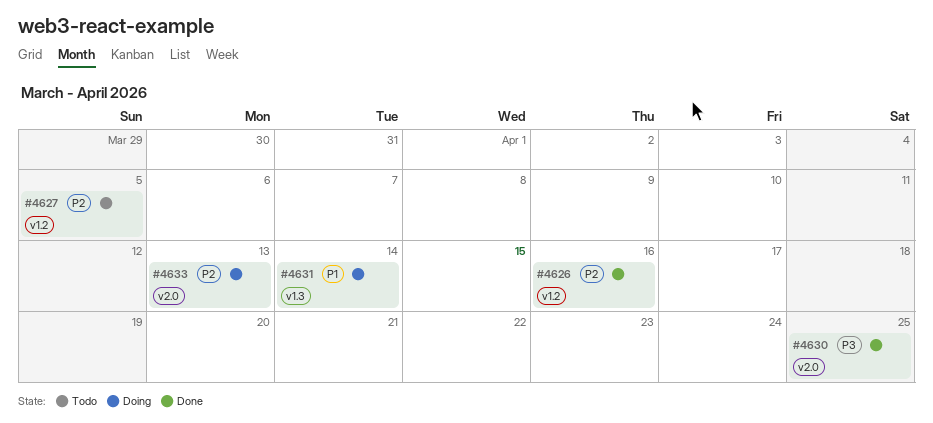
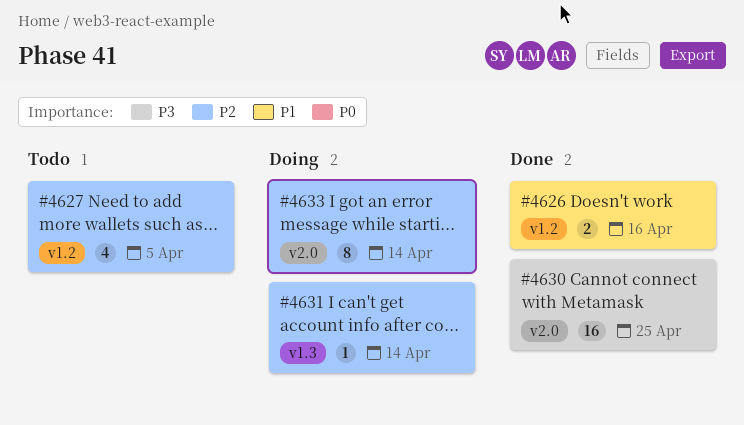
#4626, priority: P2 -> P1
#4631, priority: P1 -> P2
#4633, due: Apr 13 -> Apr 14

